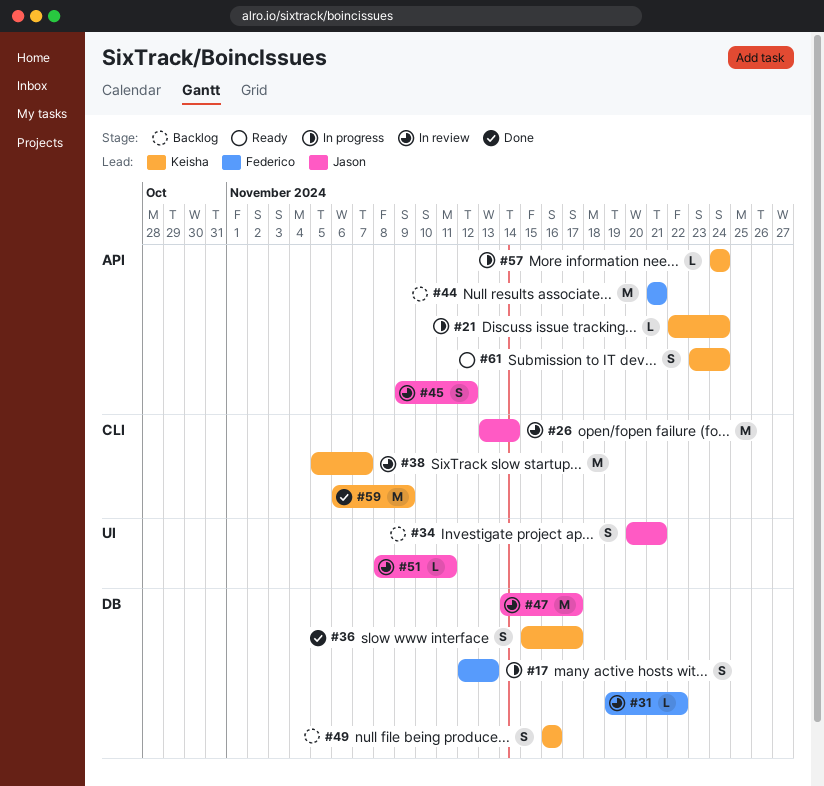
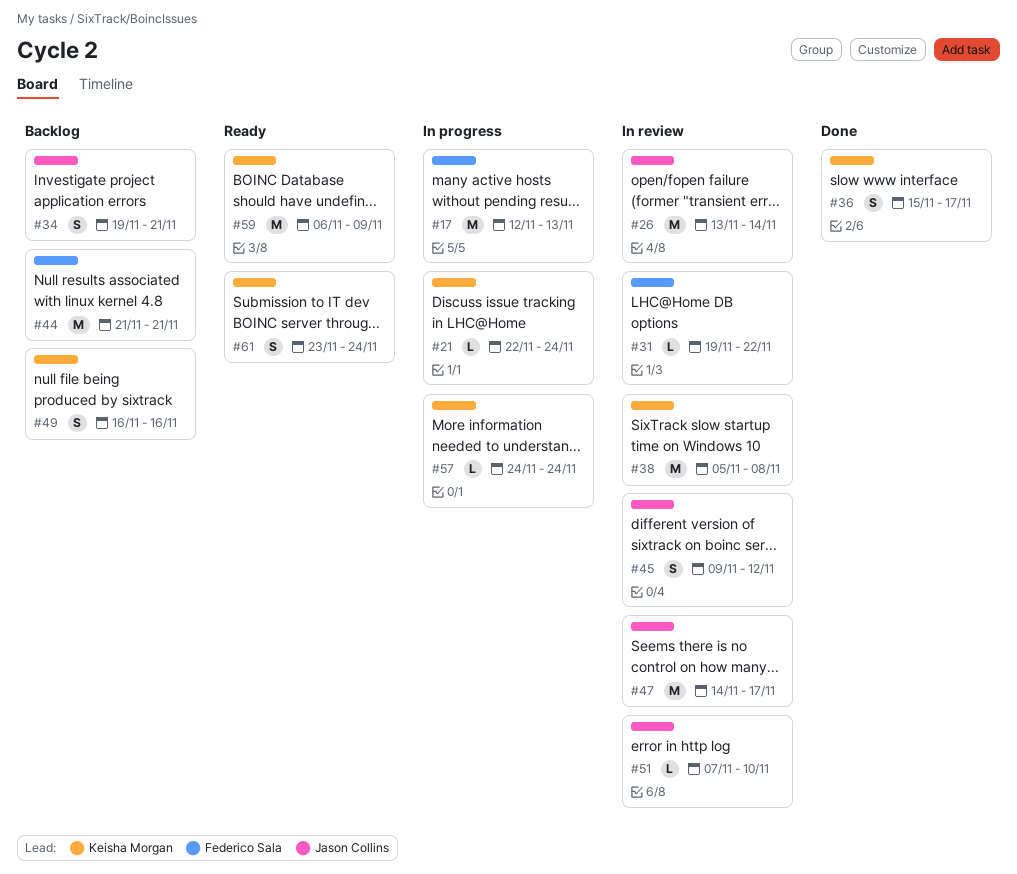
#17, estimate: S -> M
#34, start: Nov 20 -> Nov 19
#38, due: Nov 7 -> Nov 8
#51, start: Nov 8 -> Nov 7
#51, due: Nov 11 -> Nov 10
#59, status: Done -> Ready

